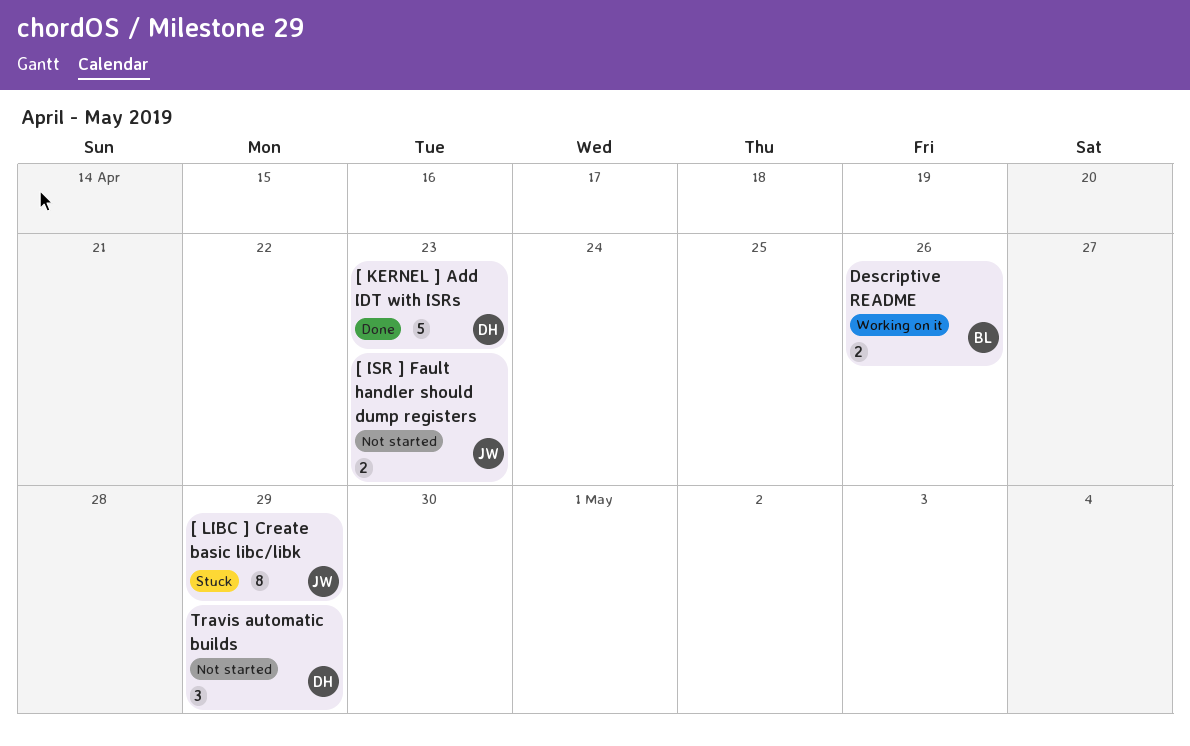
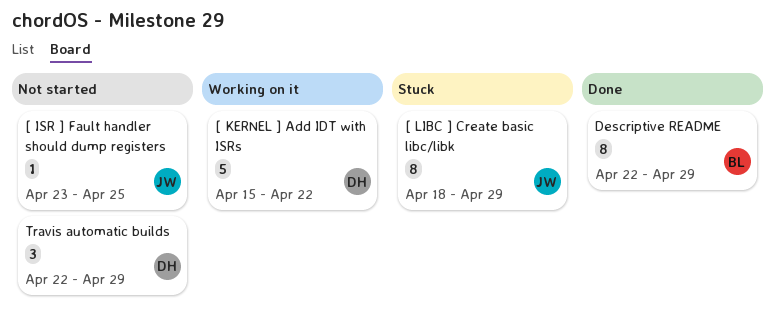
[ ISR ] Fault handler should dump registers, estimate: 2 -> 1
[ ISR ] Fault handler should dump registers, due: Apr 23 -> Apr 25
[ KERNEL ] Add IDT with ISRs, status: Done -> Working on it
[ KERNEL ] Add IDT with ISRs, due: Apr 23 -> Apr 22
Descriptive README, status: Working on it -> Done
Descriptive README, estimate: 2 -> 8
Descriptive README, due: Apr 26 -> Apr 29

